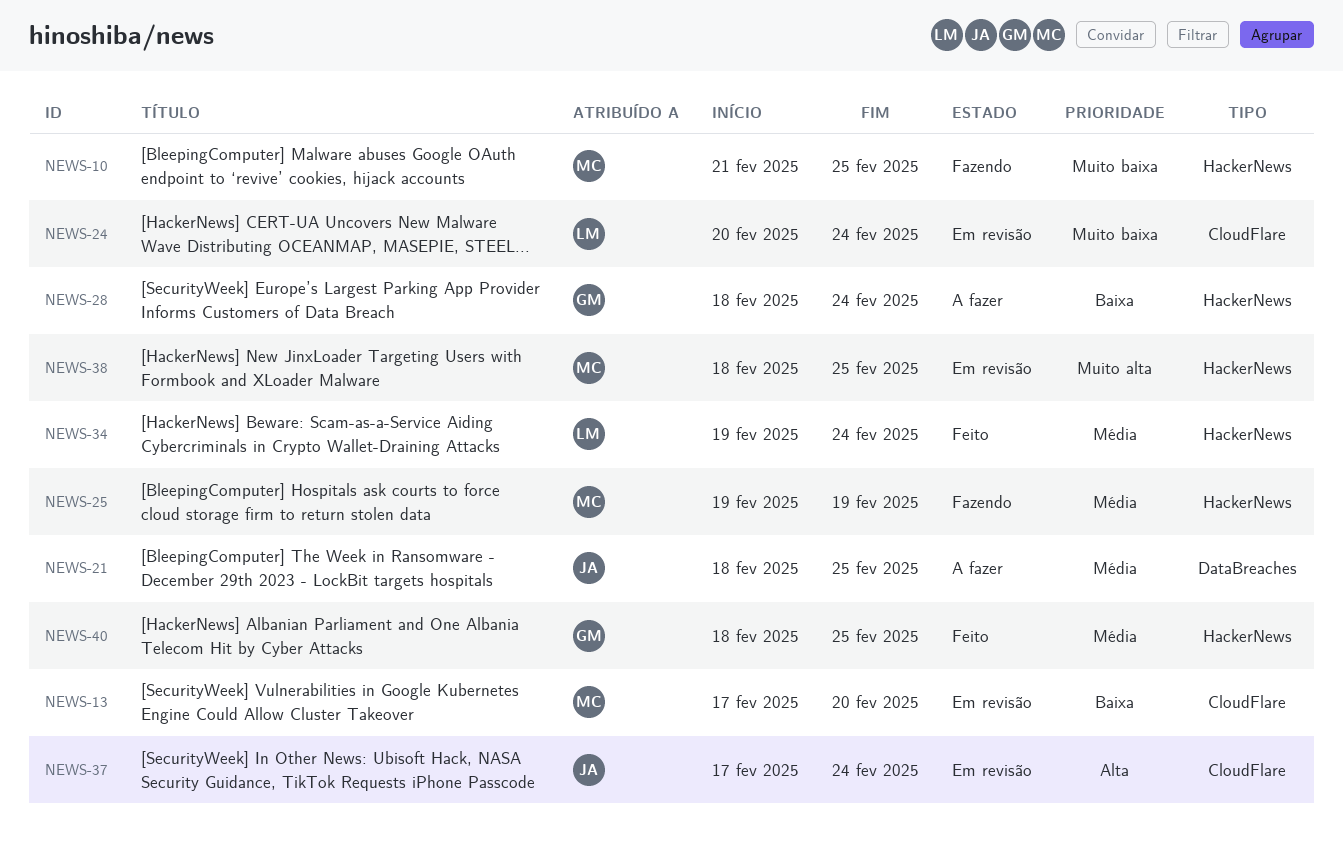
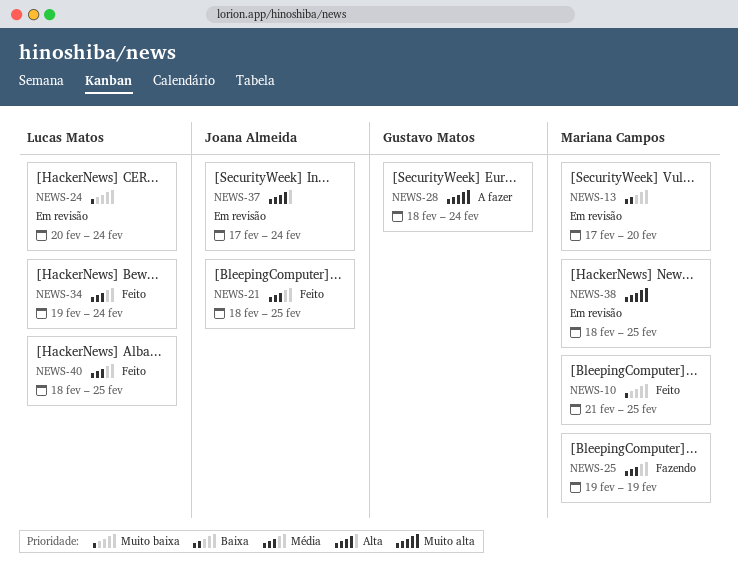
NEWS-10, status: Fazendo -> Feito
NEWS-21, status: A fazer -> Feito
NEWS-28, priority: Baixa -> Muito alta
NEWS-40, owner: Gustavo Matos -> Lucas Matos

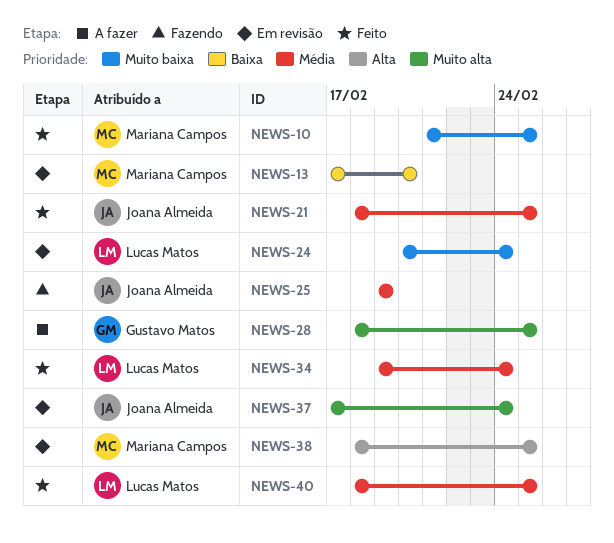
NEWS-25, owner: Mariana Campos -> Joana Almeida
NEWS-28, due: Feb 24 -> Feb 25
NEWS-37, priority: Alta -> Muito alta
NEWS-38, priority: Muito alta -> Alta

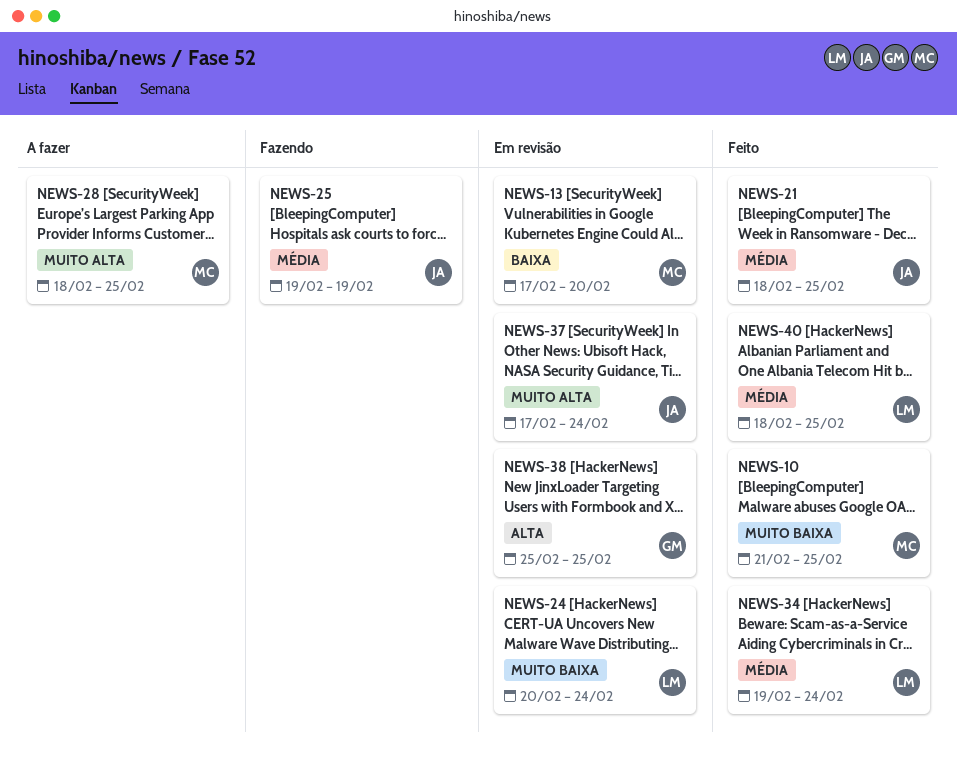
NEWS-28, owner: Gustavo Matos -> Mariana Campos
NEWS-38, owner: Mariana Campos -> Gustavo Matos
NEWS-38, start: Feb 18 -> Feb 25

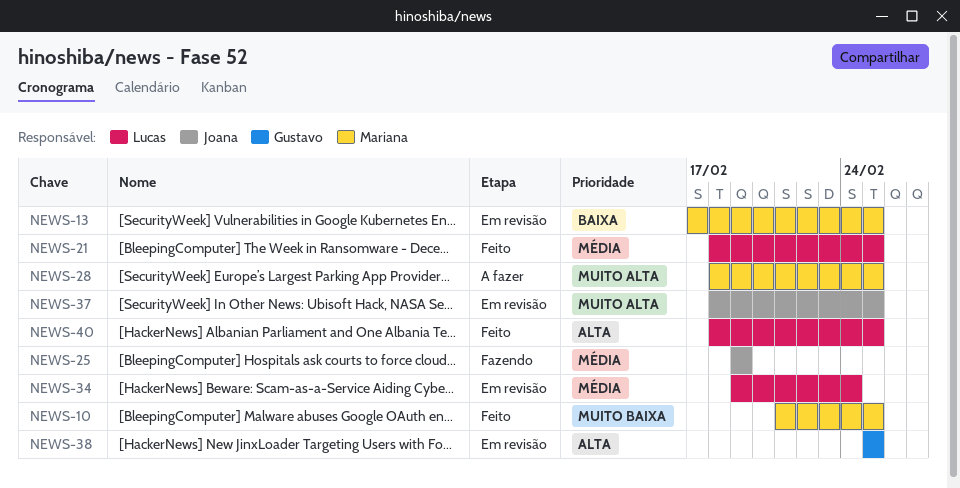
NEWS-13, due: Feb 20 -> Feb 25
NEWS-21, owner: Joana -> Lucas
NEWS-24: present -> none
NEWS-34, status: Feito -> Em revisão
NEWS-37, start: Feb 17 -> Feb 18
NEWS-37, due: Feb 24 -> Feb 25
NEWS-40, priority: Média -> Alta

